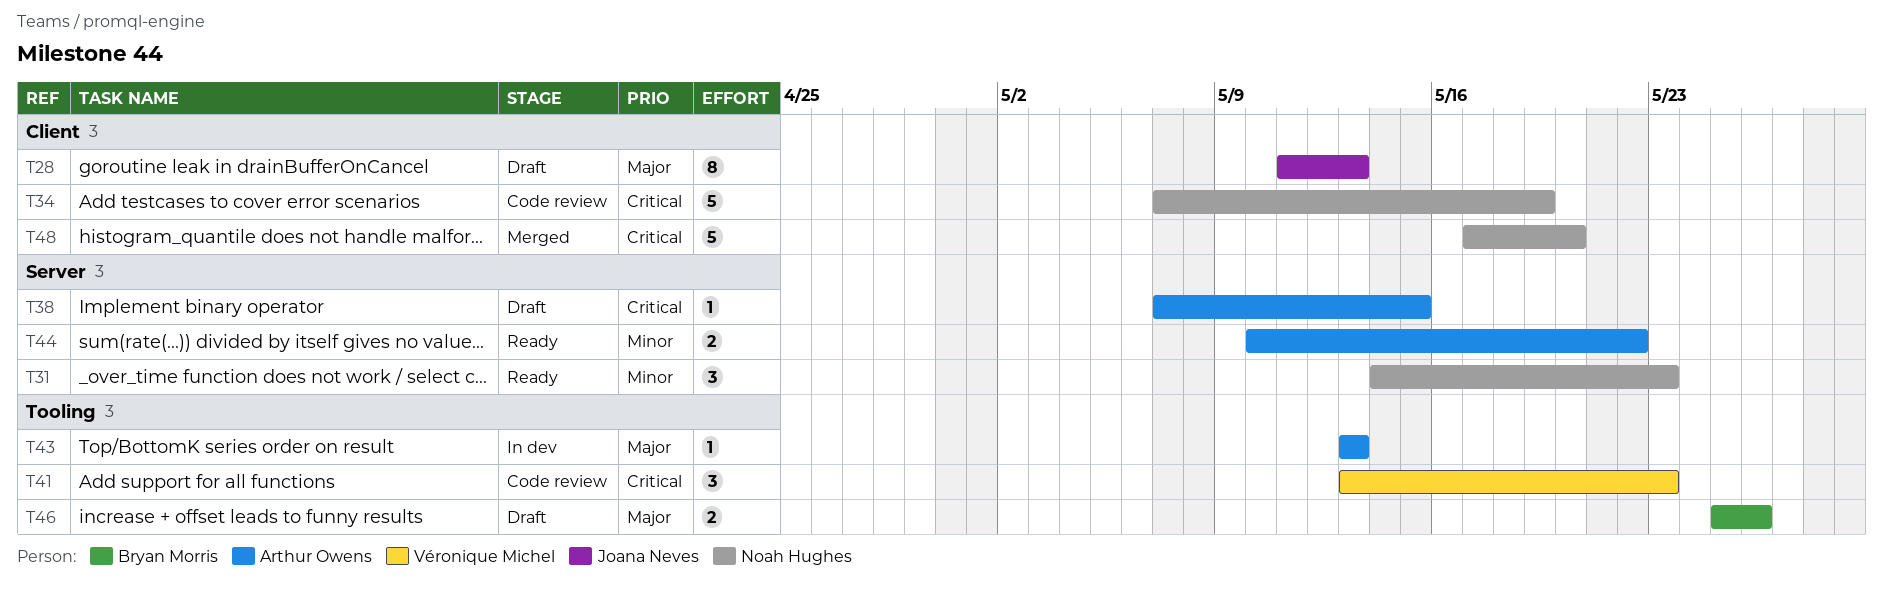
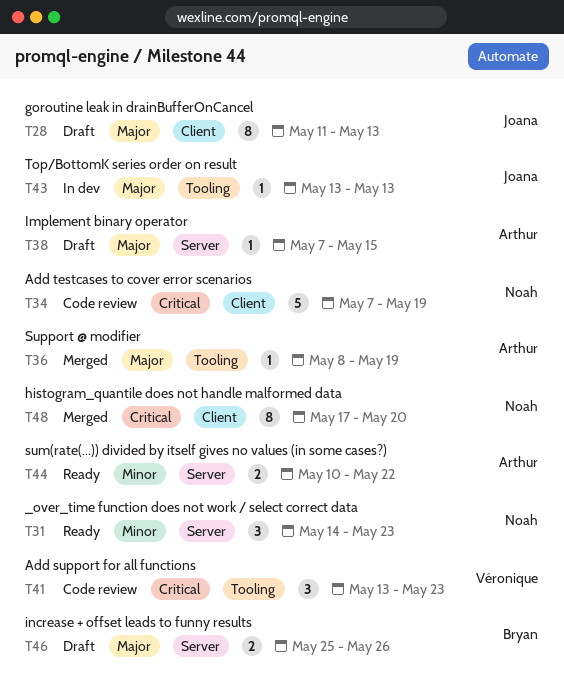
T36: none -> present
T38, priority: Critical -> Major
T43, owner: Arthur Owens -> Joana Neves
T46, label: Tooling -> Server
T48, estimate: 5 -> 8

